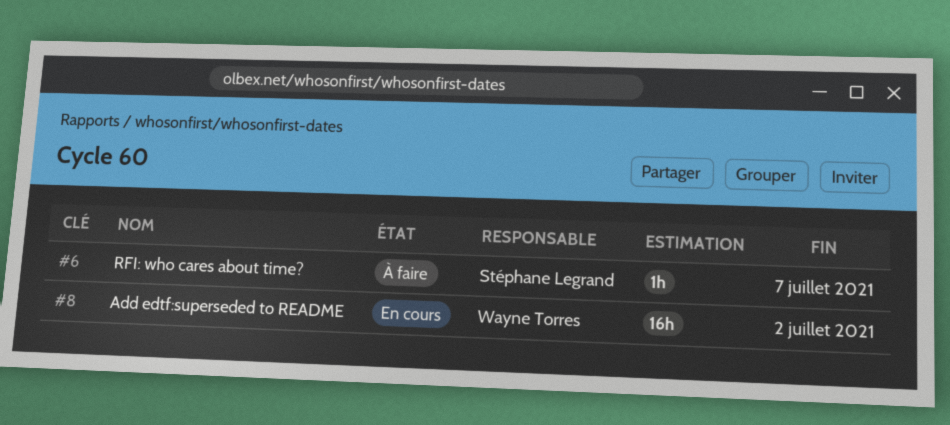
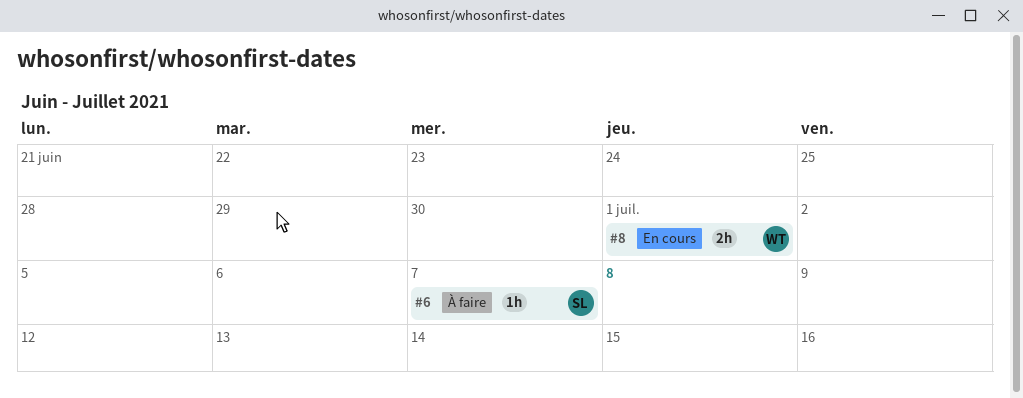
#8, estimate: 16h -> 2h
#8, due: Jul 2 -> Jul 1

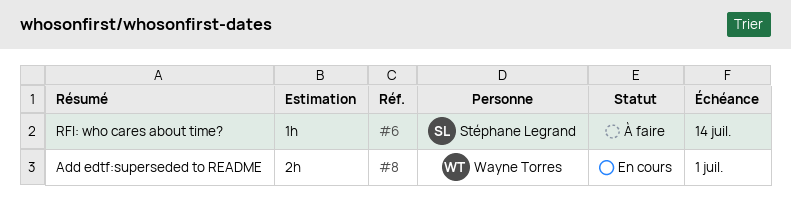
#6, due: Jul 7 -> Jul 14

